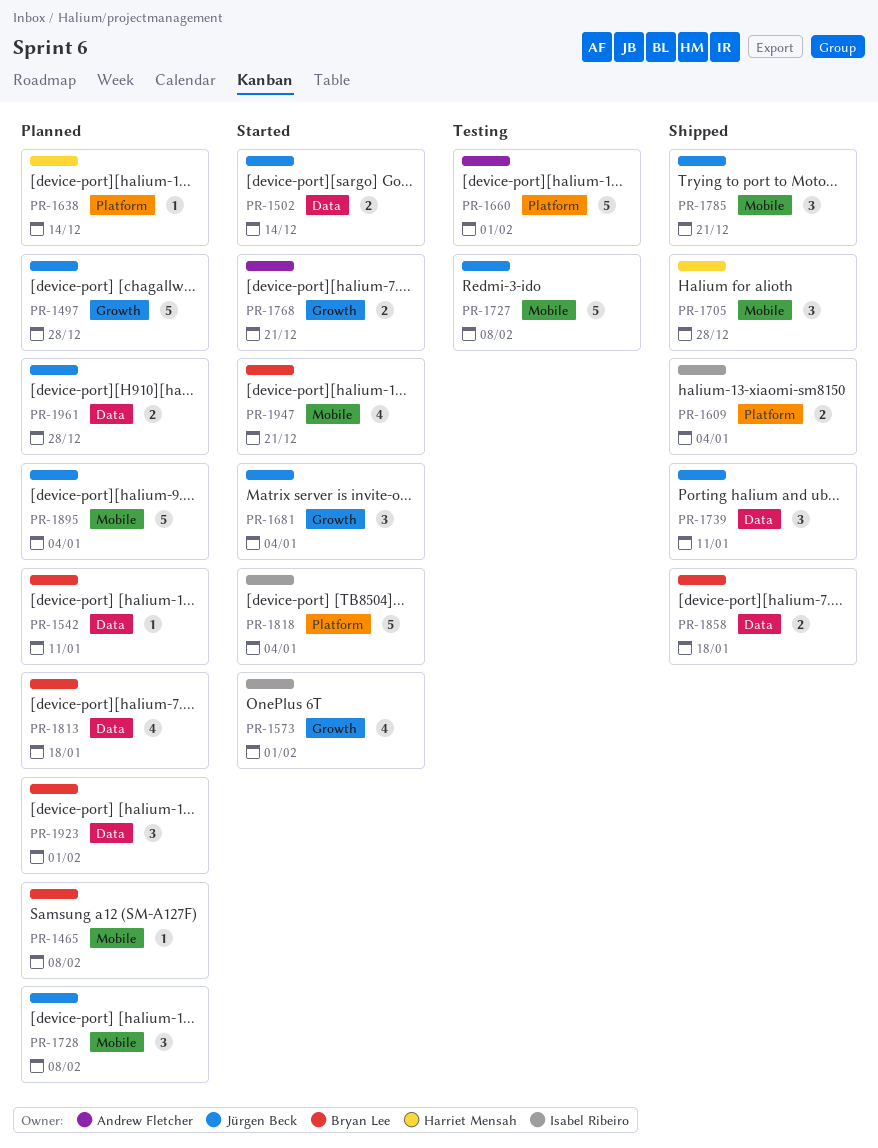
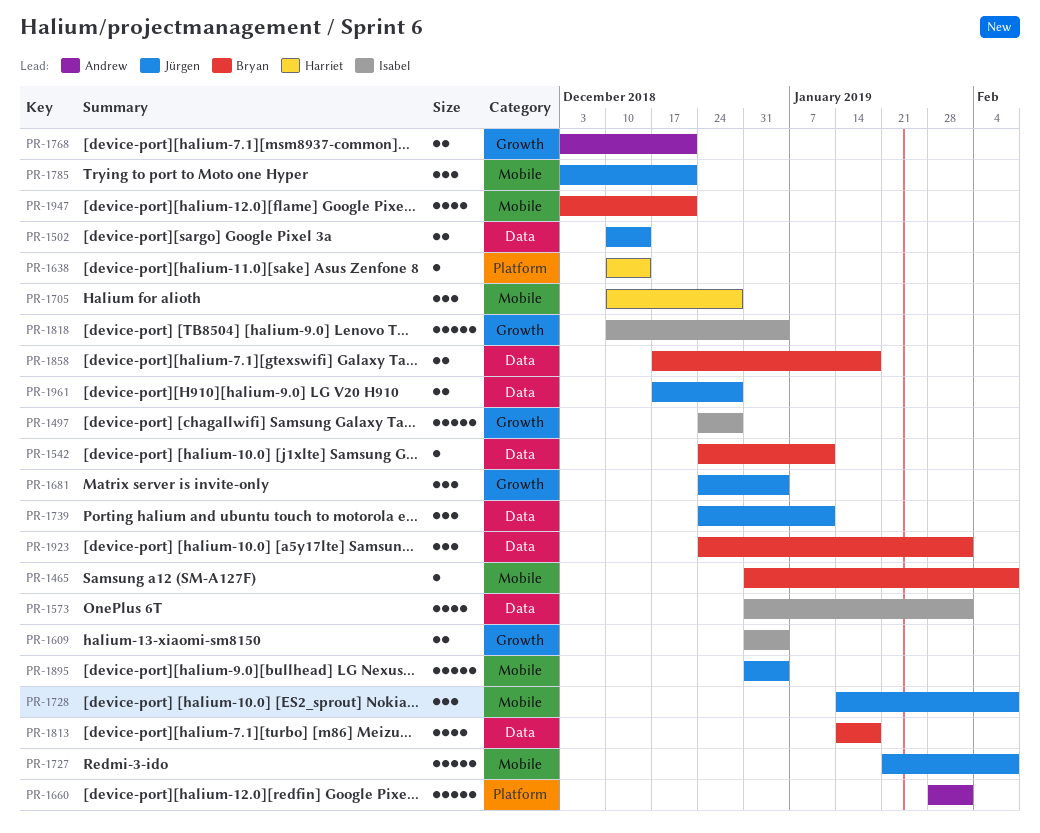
PR-1497, owner: Jürgen Beck -> Isabel Ribeiro
PR-1573, label: Growth -> Data
PR-1609, label: Platform -> Growth
PR-1818, label: Platform -> Growth

